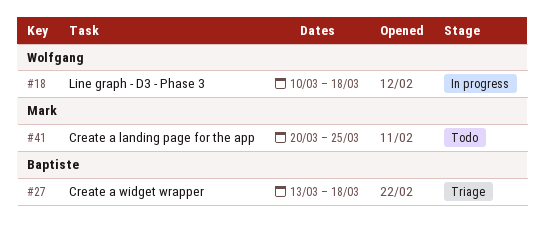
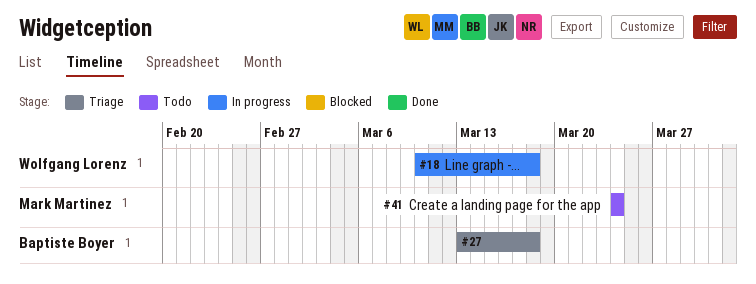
#41, start: Mar 20 -> Mar 24
#41, due: Mar 25 -> Mar 24

